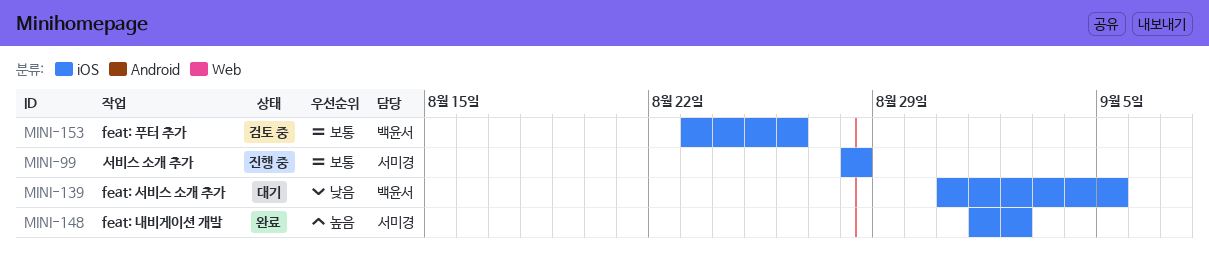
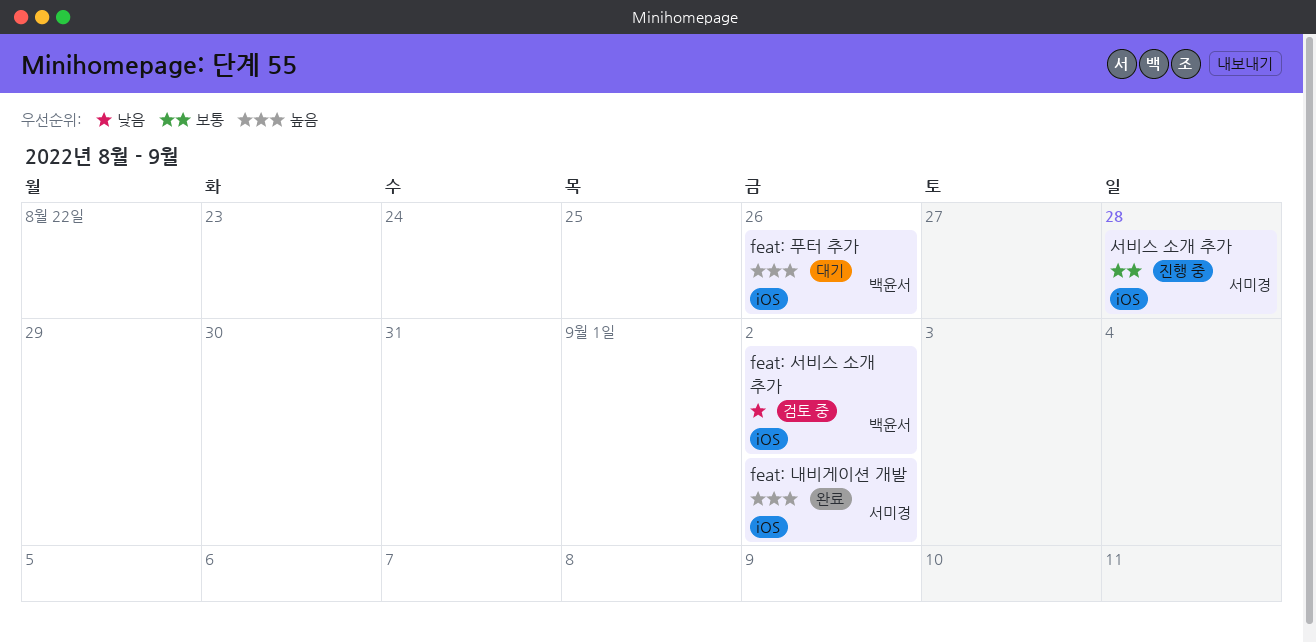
feat: 서비스 소개 추가, status: 대기 -> 검토 중
feat: 서비스 소개 추가, due: Sep 5 -> Sep 2
feat: 푸터 추가, status: 검토 중 -> 대기
feat: 푸터 추가, priority: 보통 -> 높음

